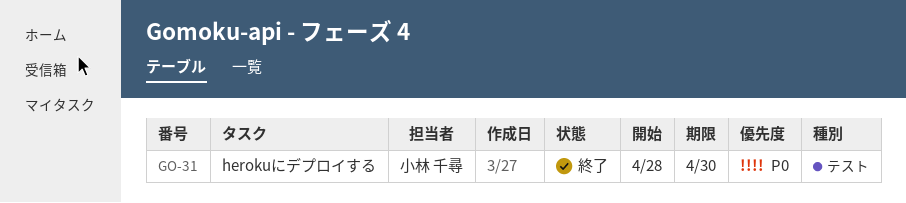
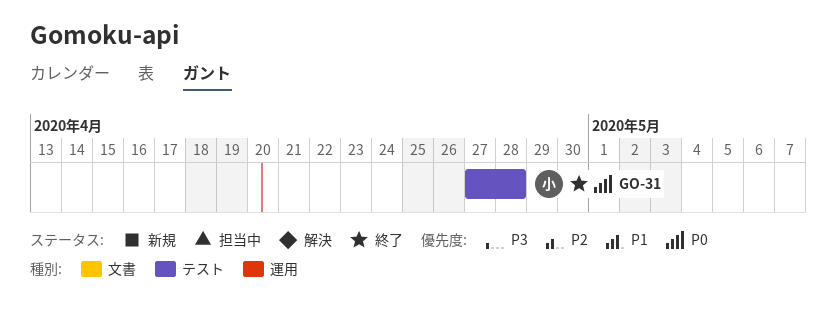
GO-31, start: Apr 28 -> Apr 27
GO-31, due: Apr 30 -> Apr 28

